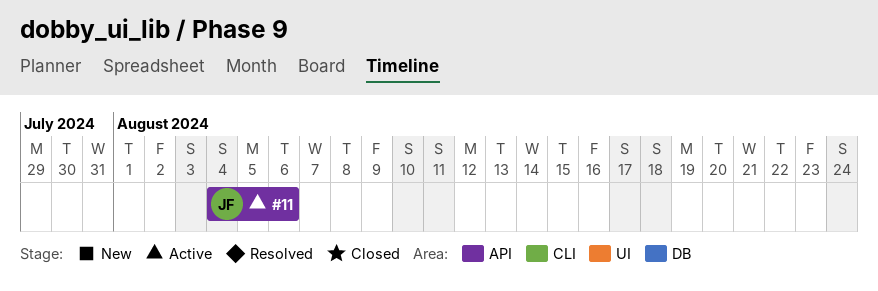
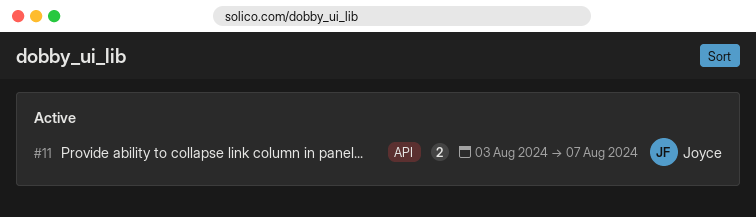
#11, start: Aug 4 -> Aug 3
#11, due: Aug 6 -> Aug 7

